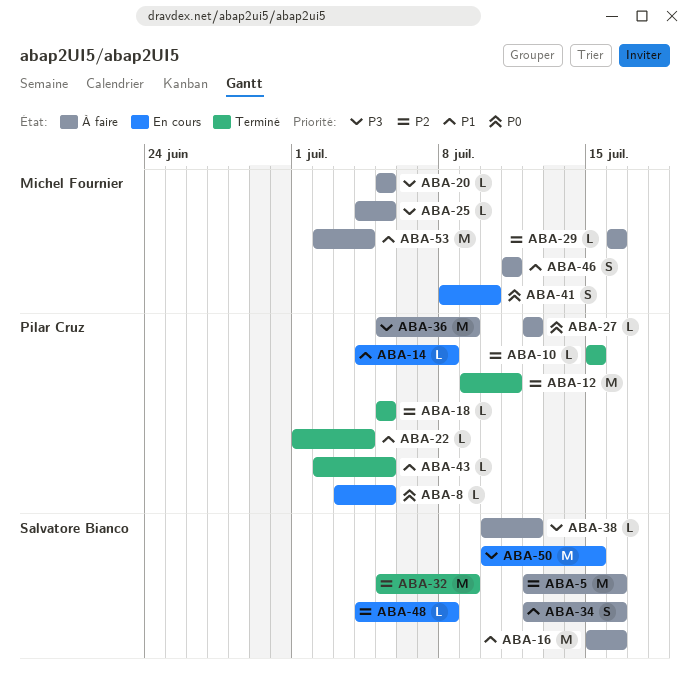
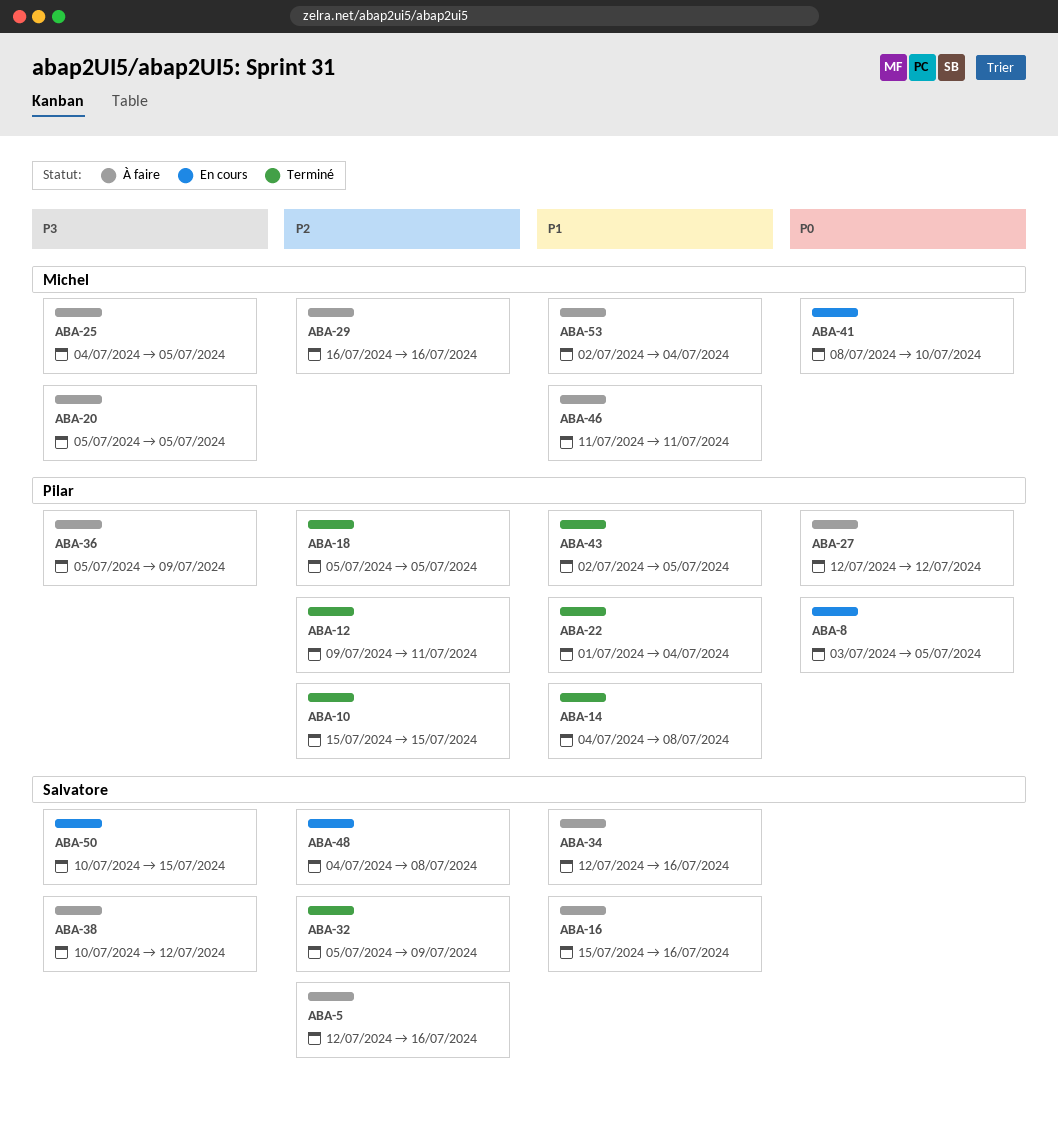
ABA-14, status: En cours -> Terminé

